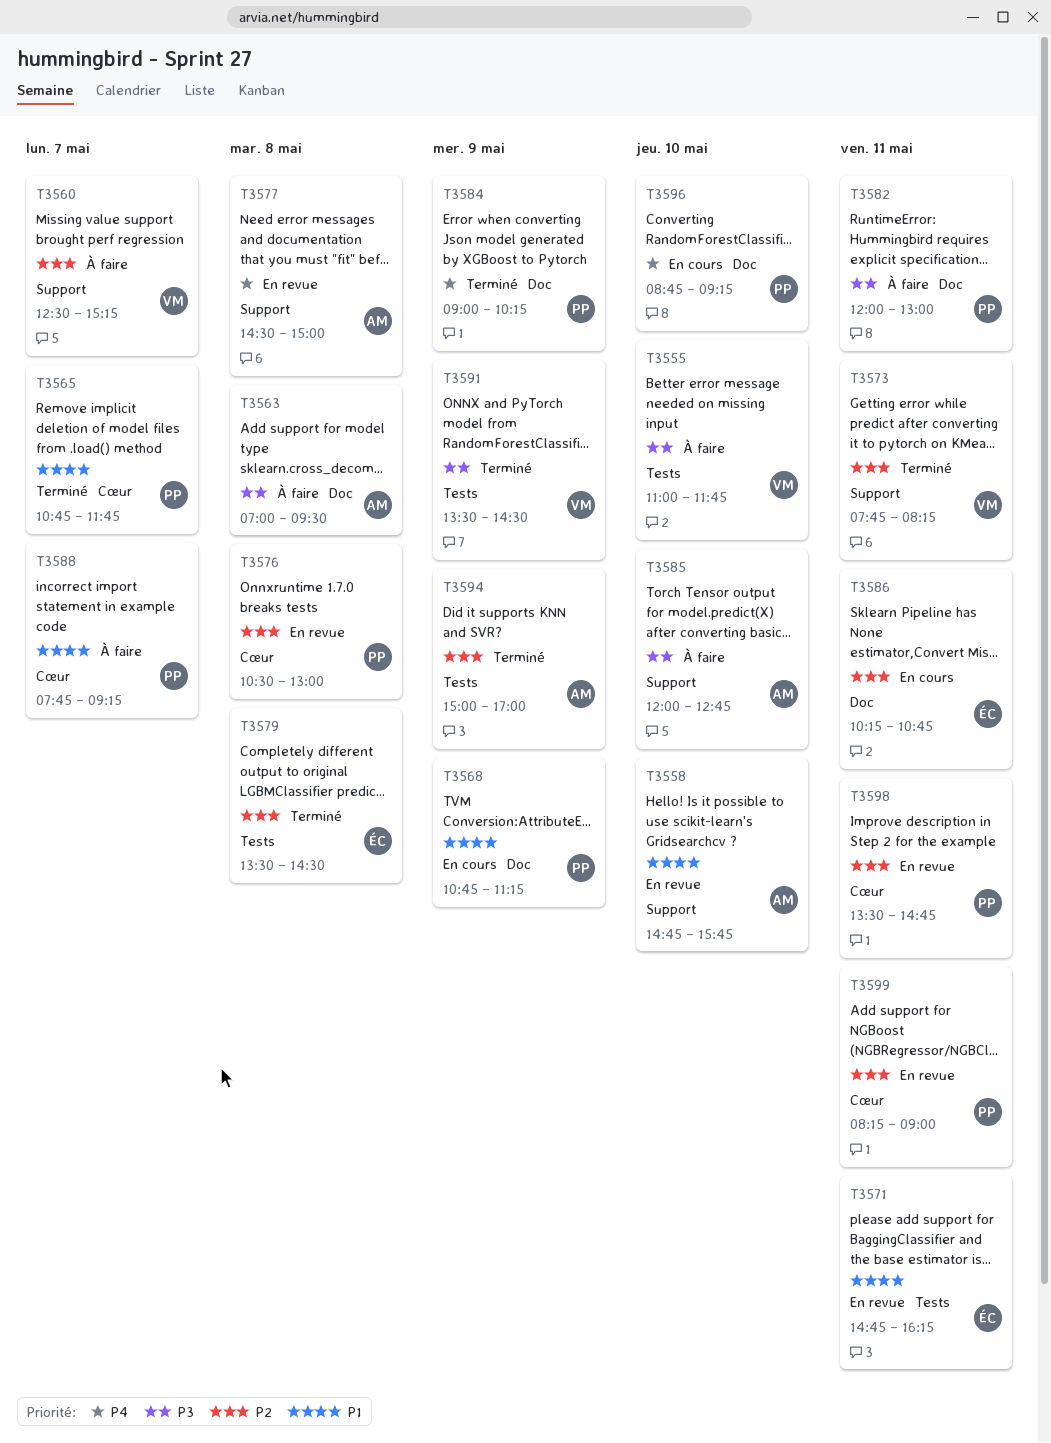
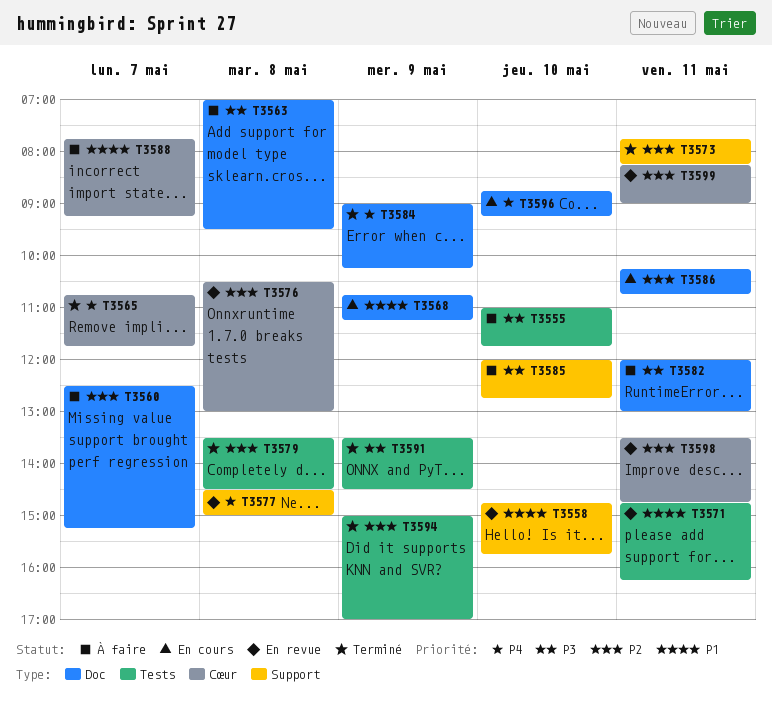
T3560, label: Support -> Doc
T3565, priority: P1 -> P4

